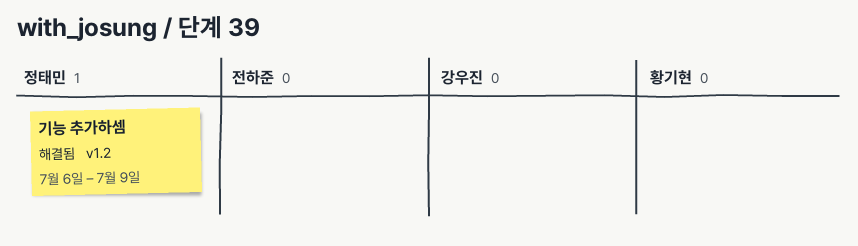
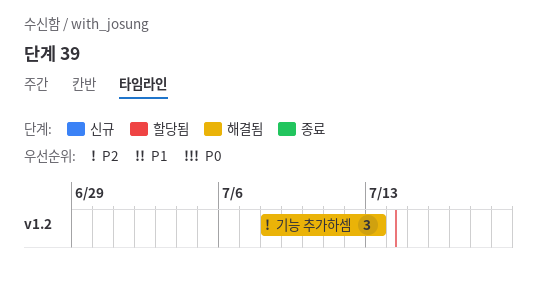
기능 추가하셈, start: Jul 6 -> Jul 8
기능 추가하셈, due: Jul 9 -> Jul 13

